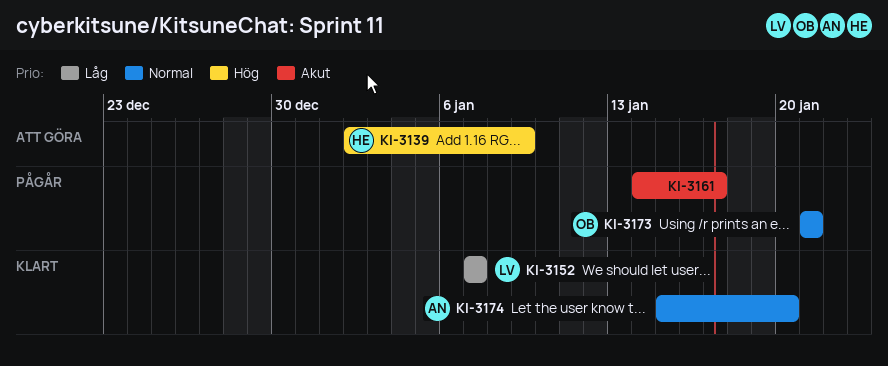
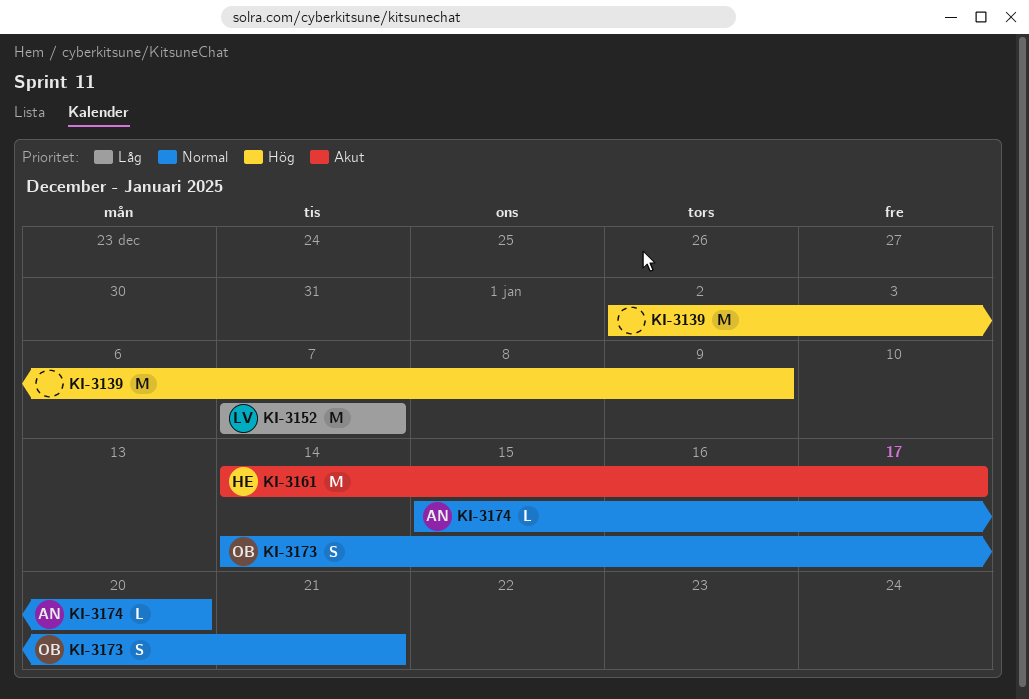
KI-3139, owner: HE -> none
KI-3161, owner: none -> HE
KI-3173, start: Jan 21 -> Jan 14

